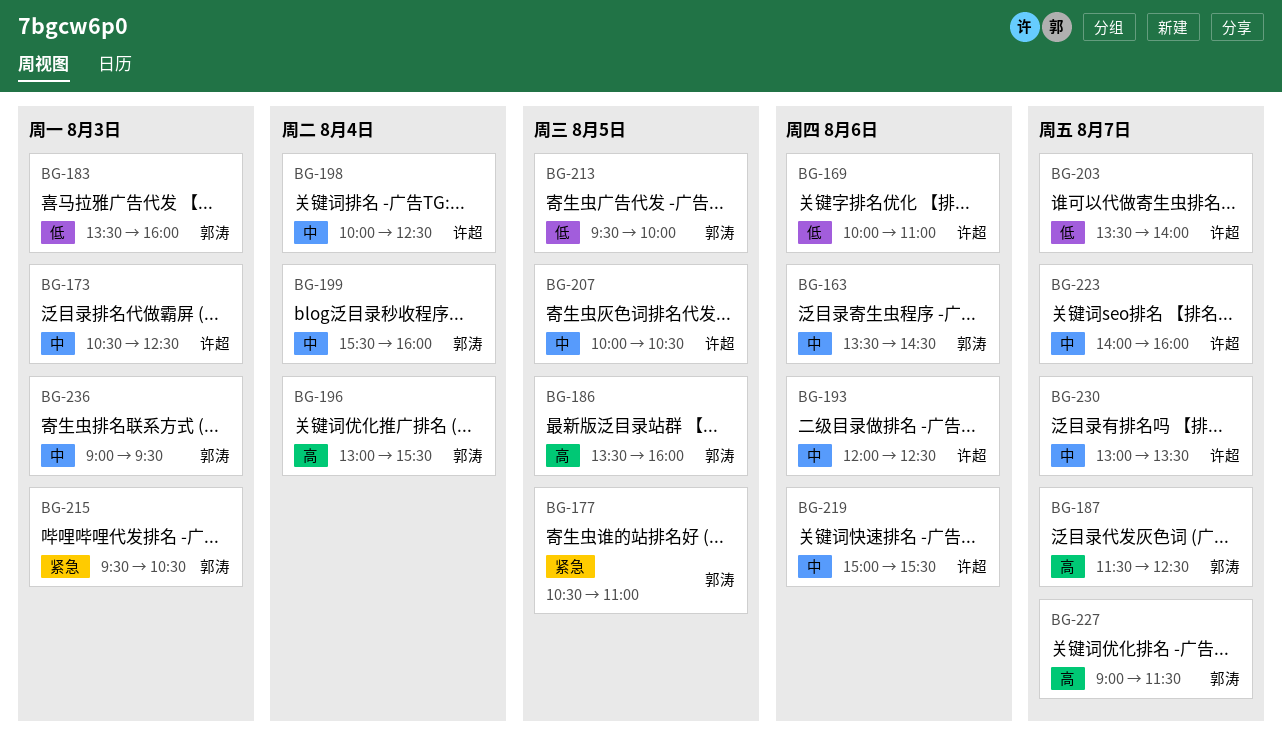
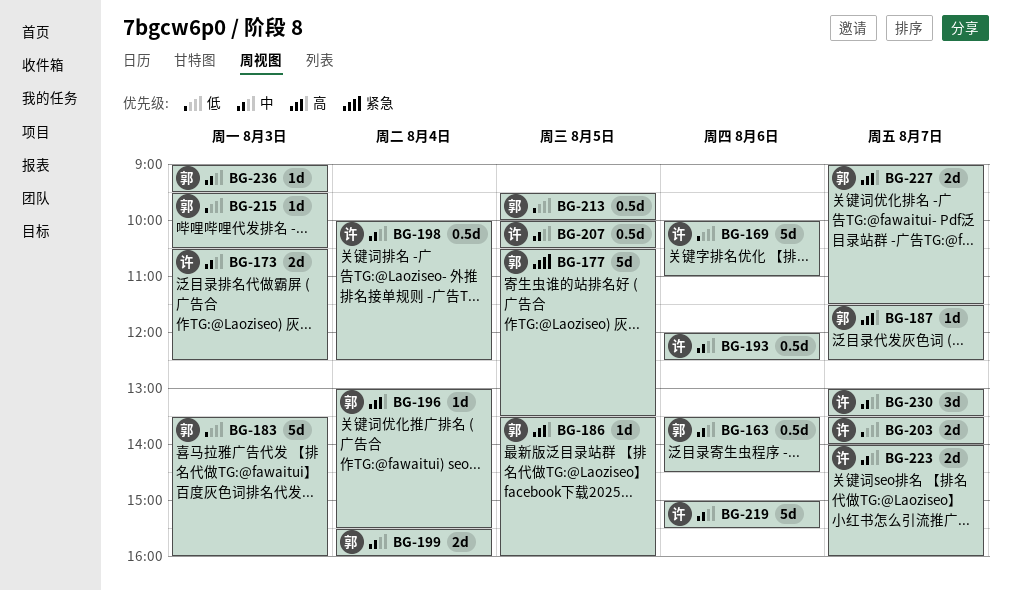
BG-177, ends: 11:00 -> 13:30
BG-215, priority: 紧急 -> 低

